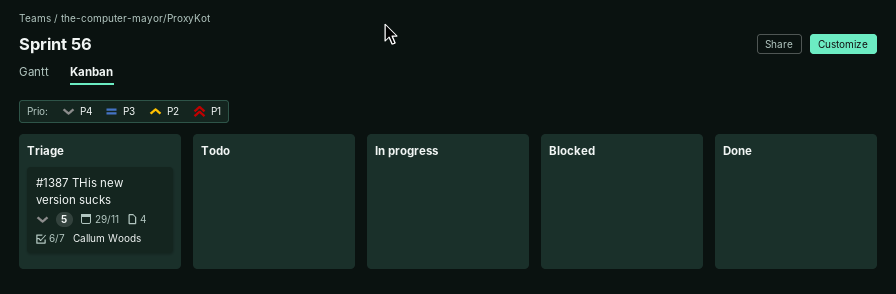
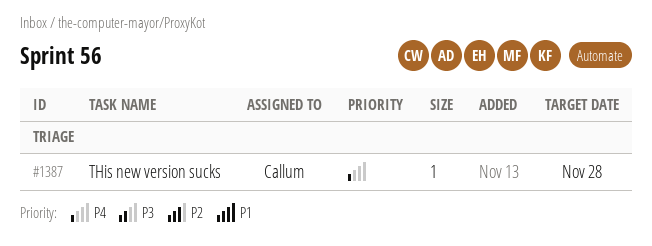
#1387, estimate: 5 -> 1
#1387, due: Nov 29 -> Nov 28

